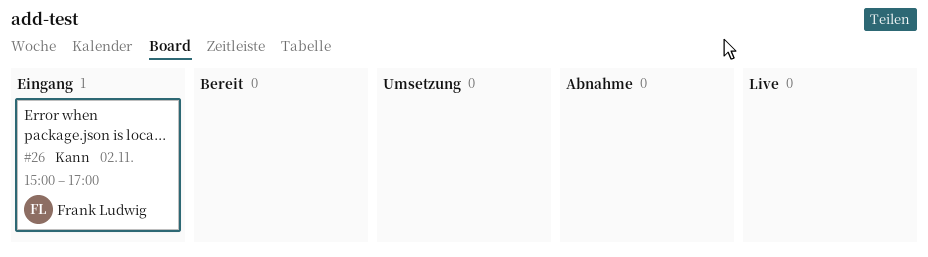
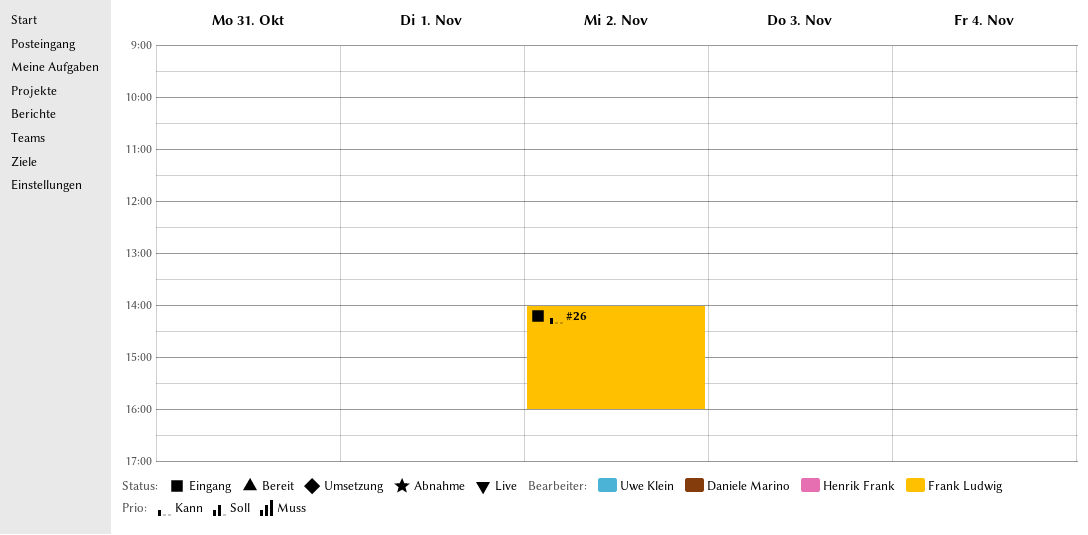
#26, begins: 15:00 -> 14:00
#26, ends: 17:00 -> 16:00

